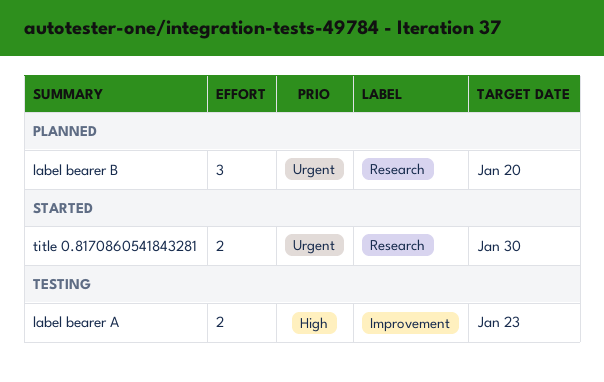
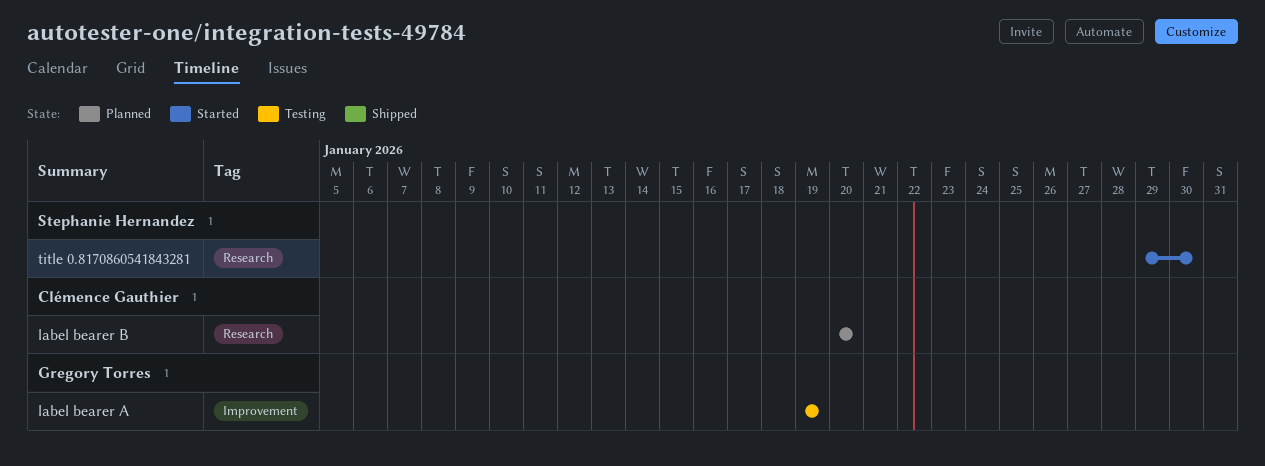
label bearer A, due: Jan 23 -> Jan 19

